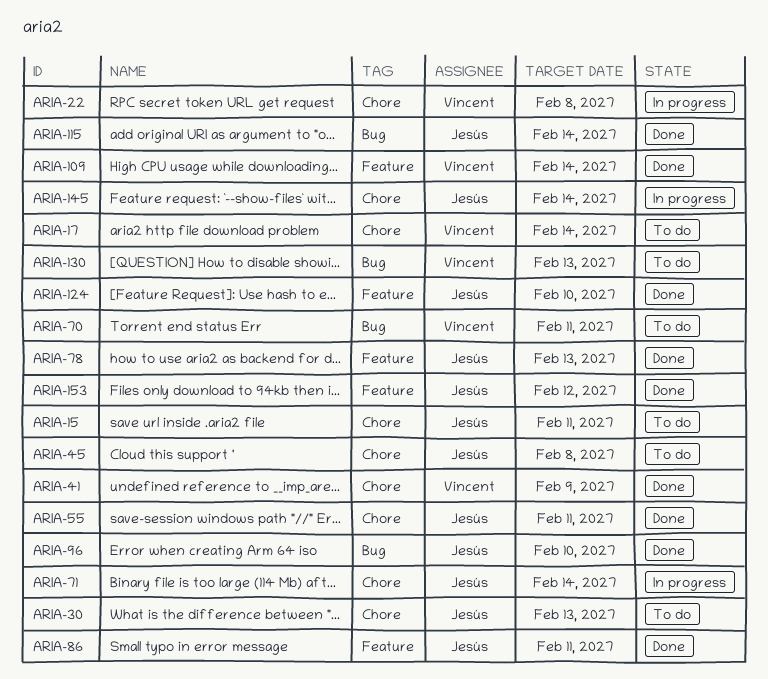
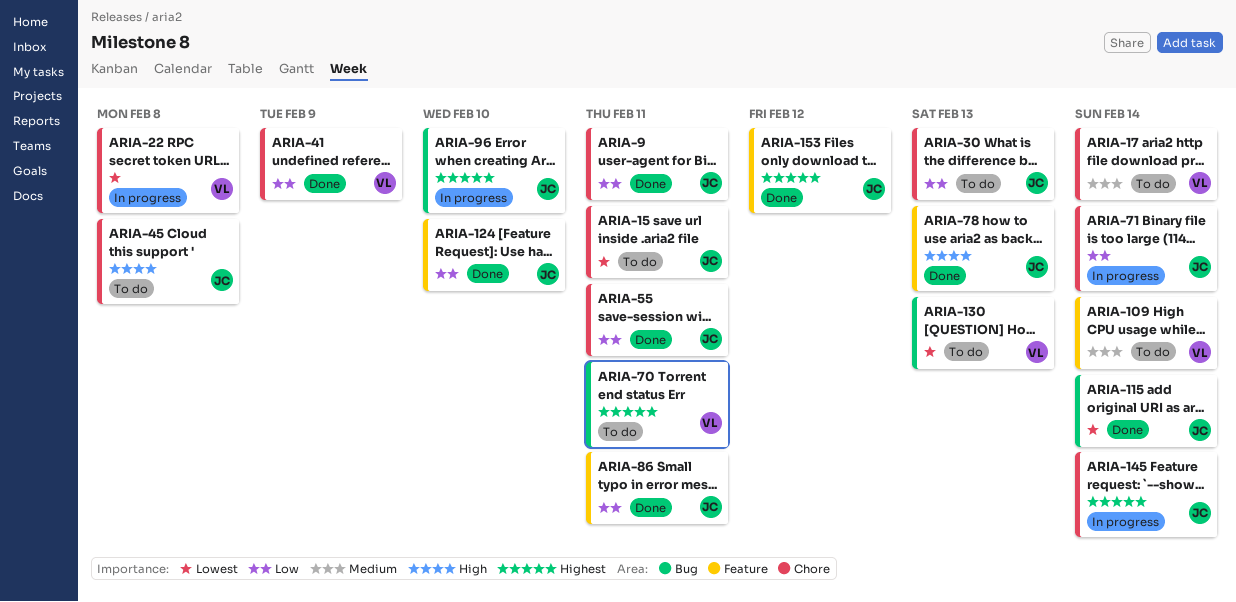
ARIA-9: none -> present
ARIA-96, status: Done -> In progress
ARIA-109, status: Done -> To do

